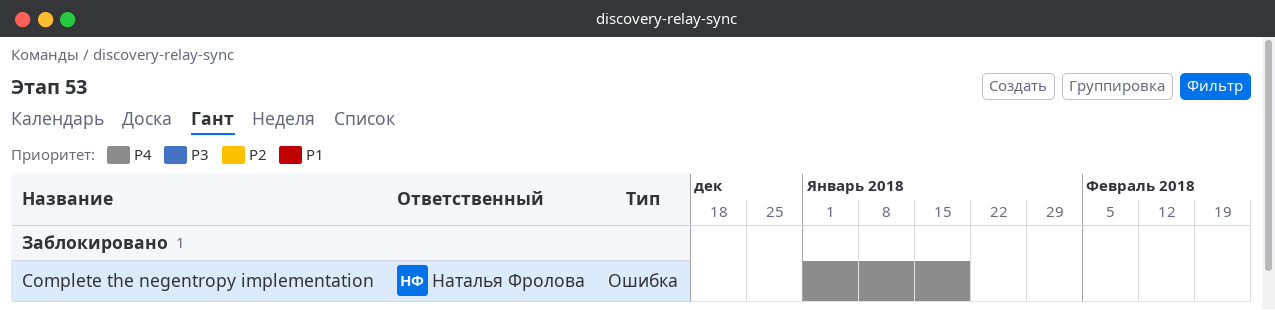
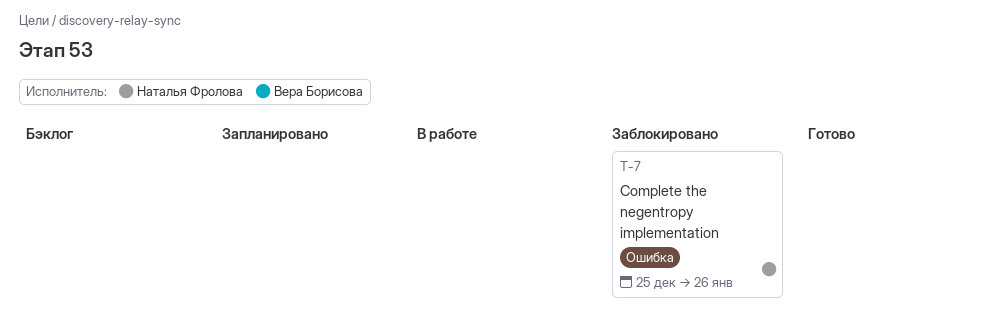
Complete the negentropy implementation, start: Jan 1 -> Dec 25
Complete the negentropy implementation, due: Jan 19 -> Jan 26

